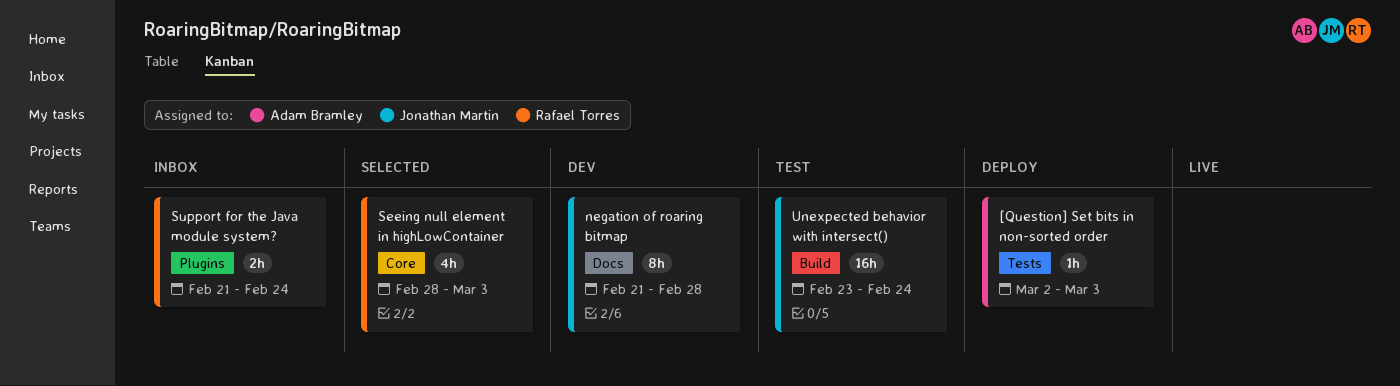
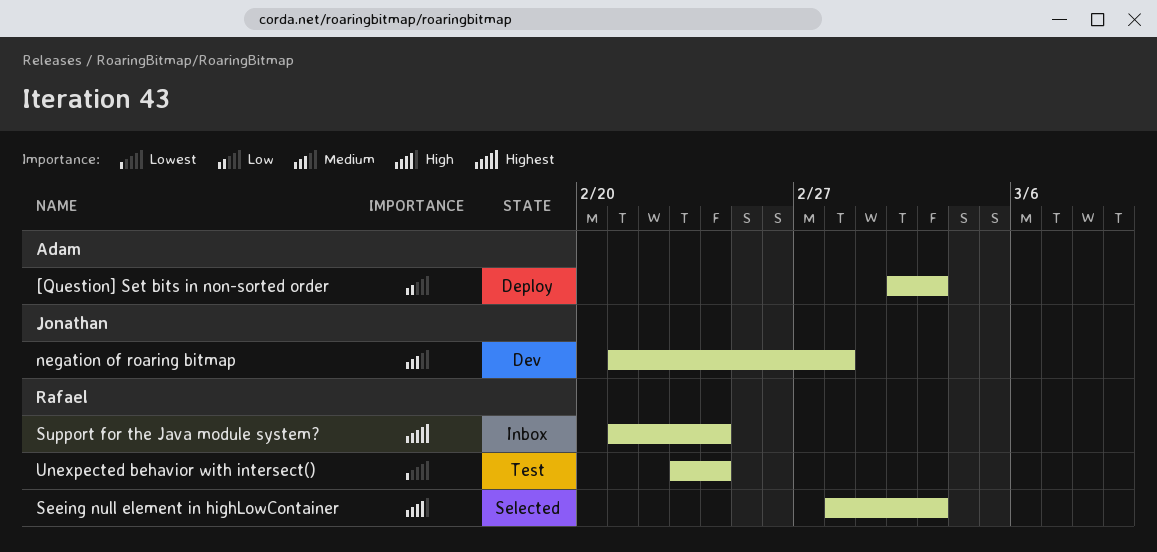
Unexpected behavior with intersect(), owner: Jonathan Martin -> Rafael Torres

